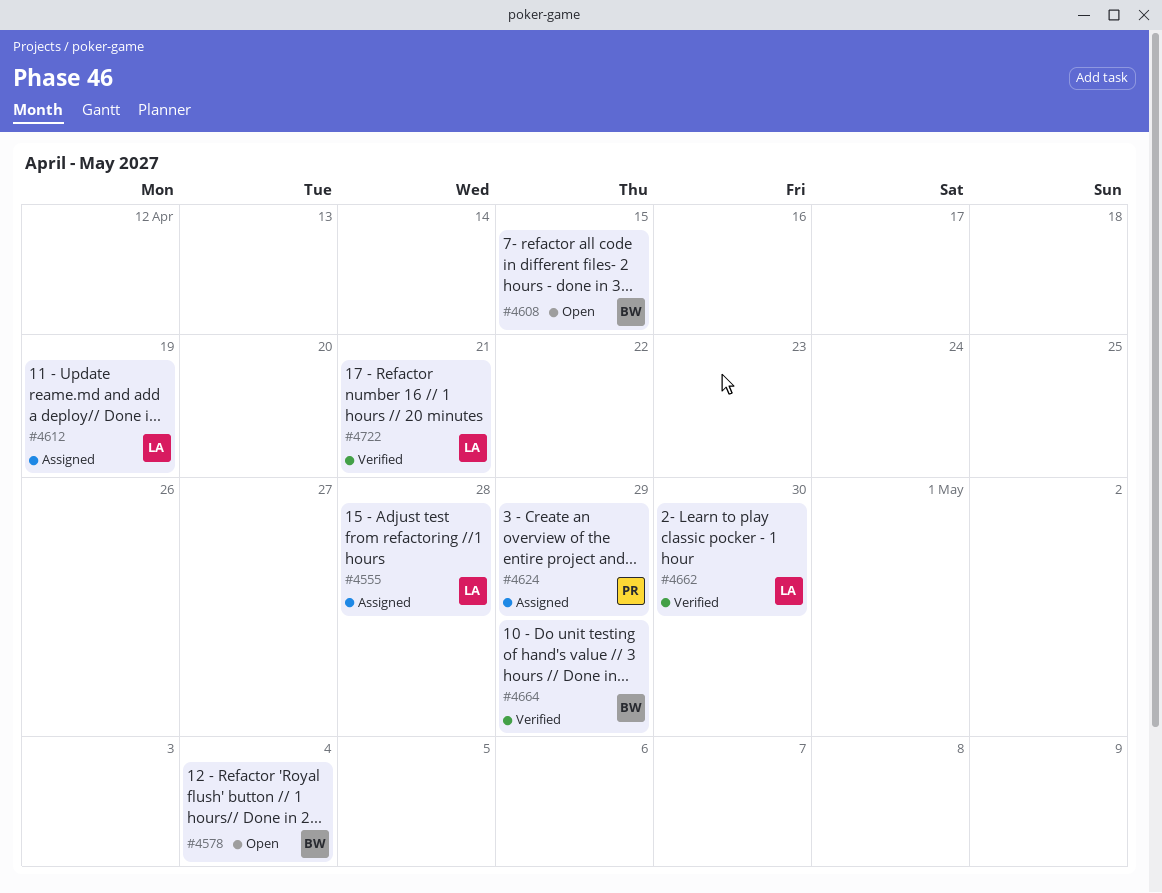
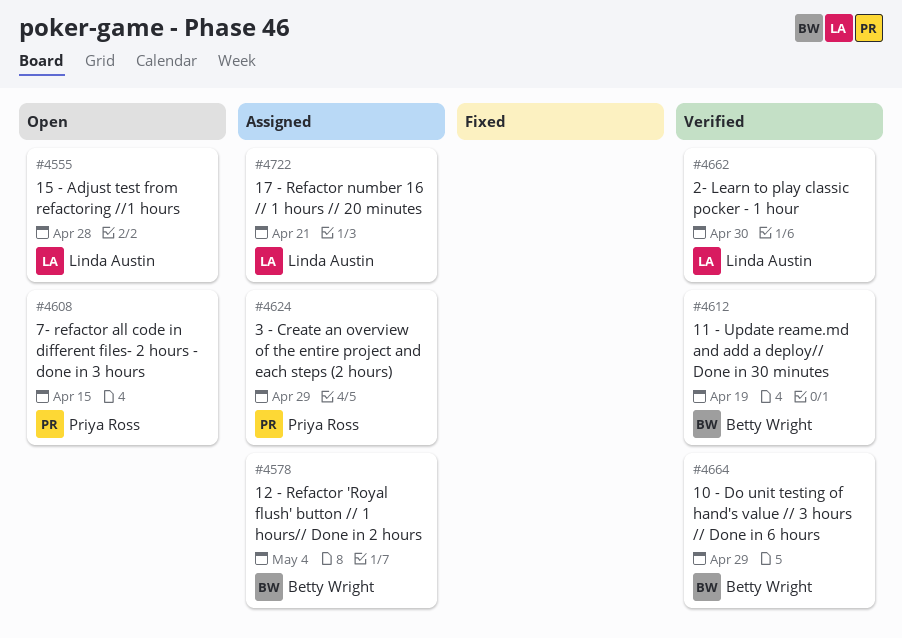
#4555, status: Assigned -> Open
#4578, status: Open -> Assigned
#4608, owner: Betty Wright -> Priya Ross
#4612, status: Assigned -> Verified
#4612, owner: Linda Austin -> Betty Wright
#4722, status: Verified -> Assigned

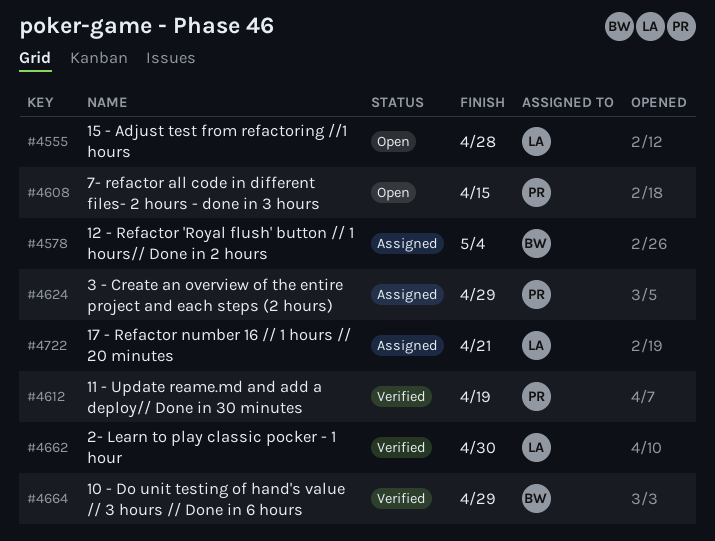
#4612, owner: Betty Wright -> Priya Ross

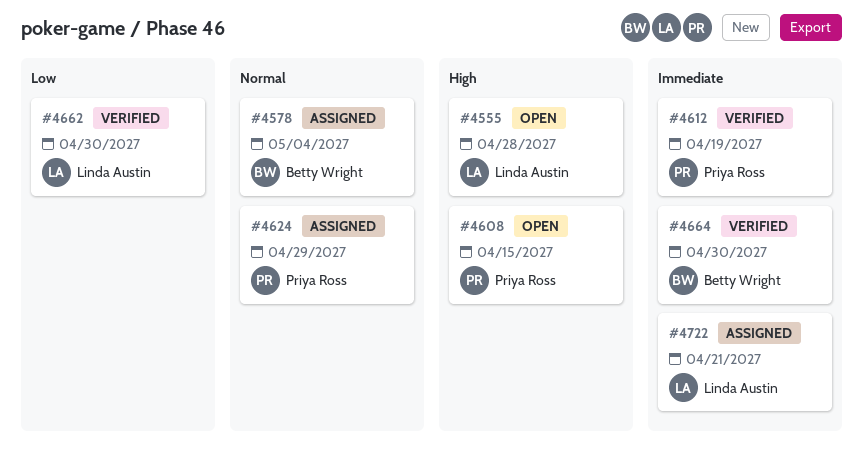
#4664, due: Apr 29 -> Apr 30

